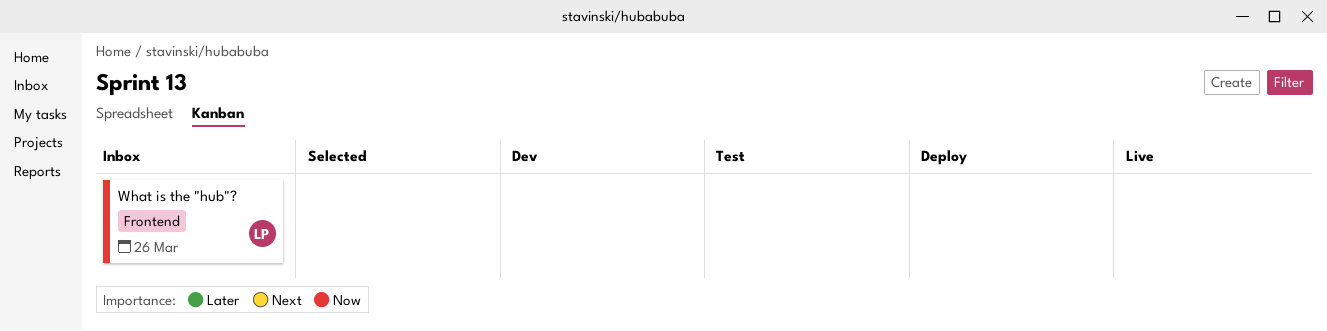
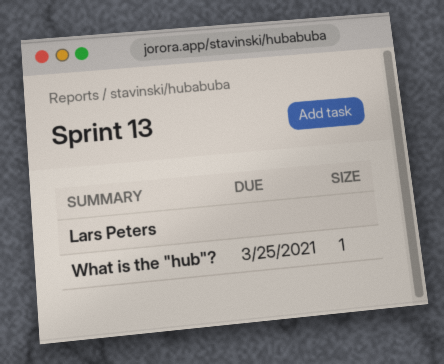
What is the "hub"?, due: Mar 26 -> Mar 25

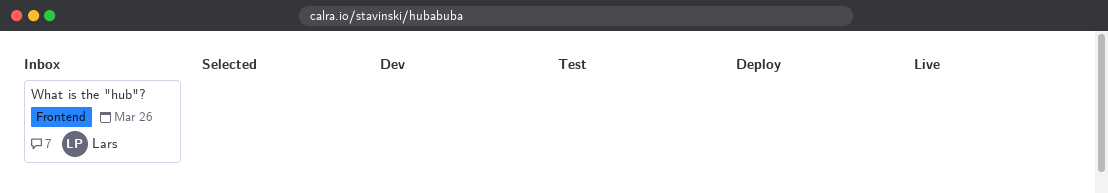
What is the "hub"?, due: Mar 25 -> Mar 26

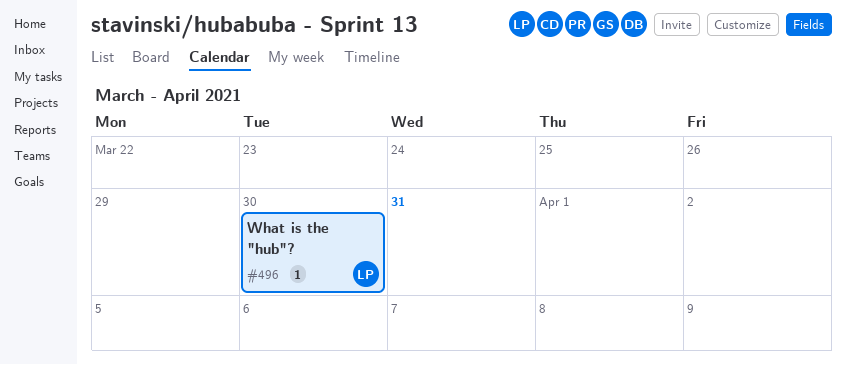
What is the "hub"?, due: Mar 26 -> Mar 30

